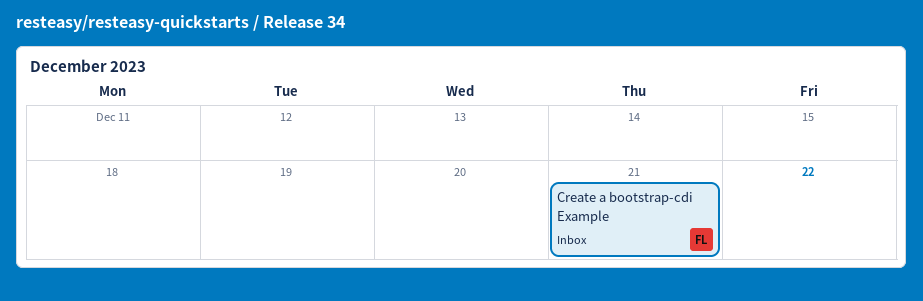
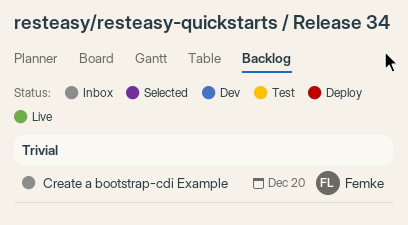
Create a bootstrap-cdi Example, due: Dec 21 -> Dec 20

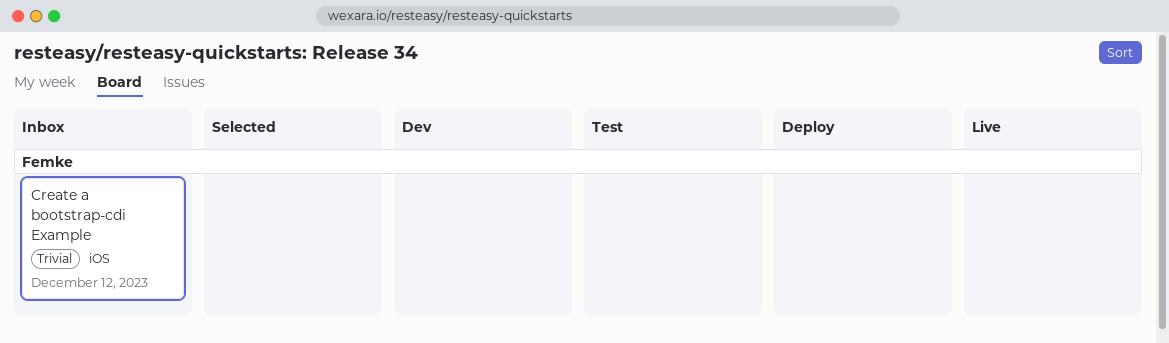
Create a bootstrap-cdi Example, due: Dec 20 -> Dec 12

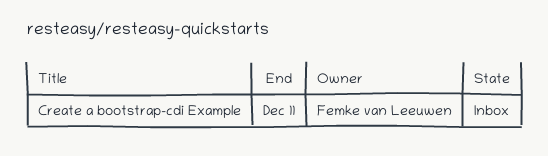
Create a bootstrap-cdi Example, due: Dec 12 -> Dec 11

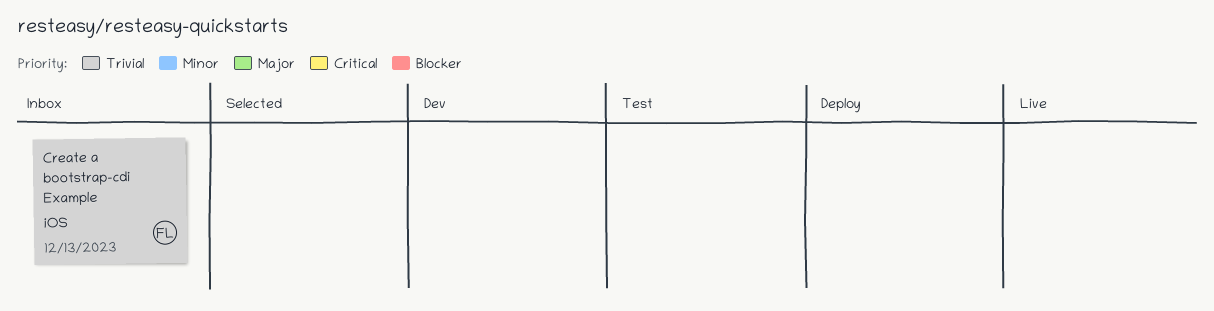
Create a bootstrap-cdi Example, due: Dec 11 -> Dec 13

